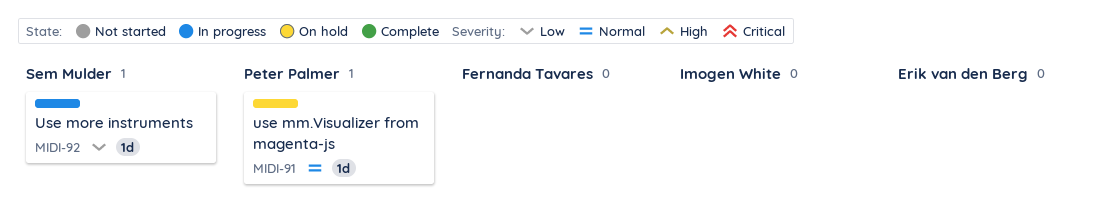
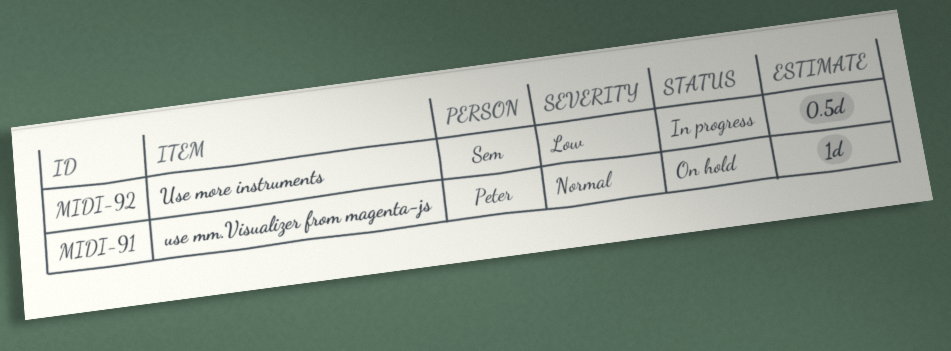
MIDI-92, estimate: 1d -> 0.5d

